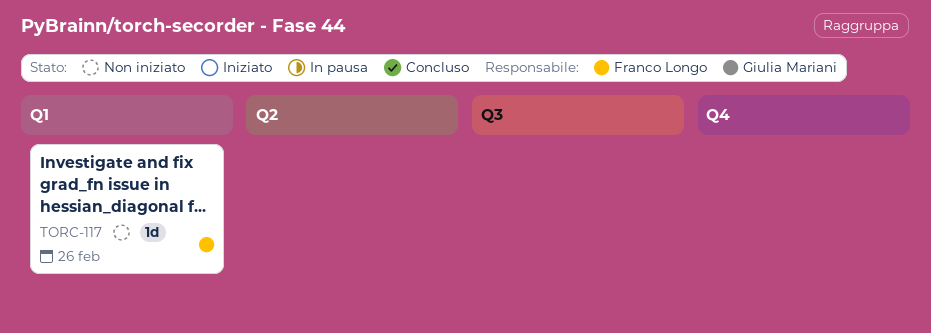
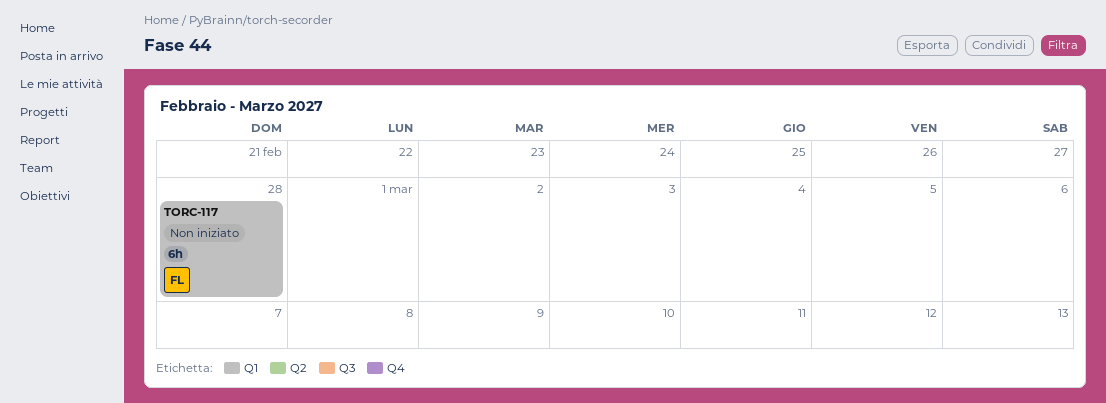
TORC-117, estimate: 1d -> 6h
TORC-117, due: Feb 26 -> Feb 28

